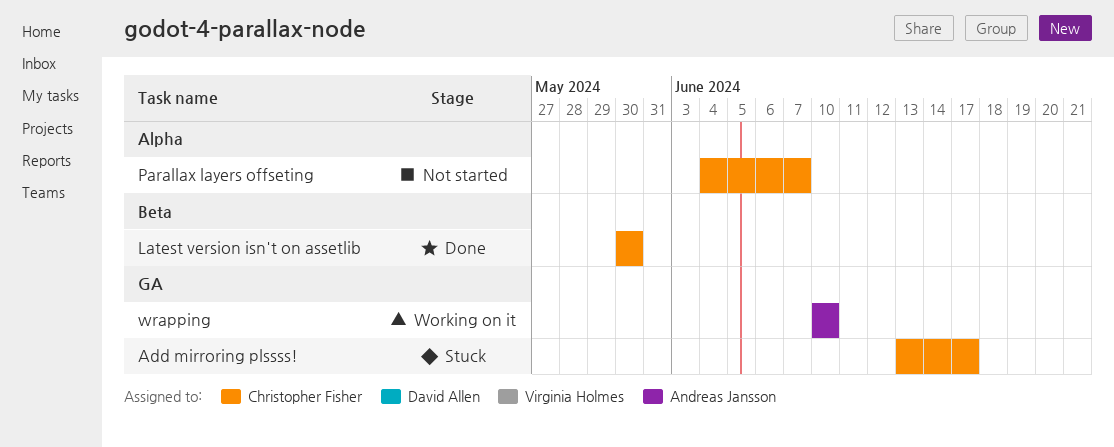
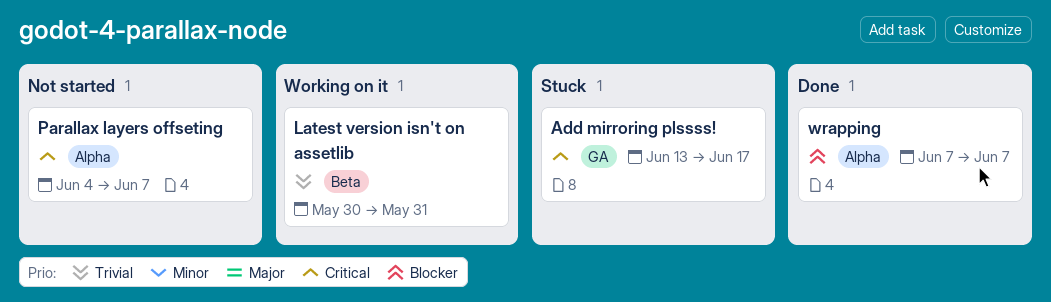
Latest version isn't on assetlib, status: Done -> Working on it
Latest version isn't on assetlib, due: May 30 -> May 31
wrapping, status: Working on it -> Done
wrapping, label: GA -> Alpha
wrapping, start: Jun 10 -> Jun 7
wrapping, due: Jun 10 -> Jun 7

